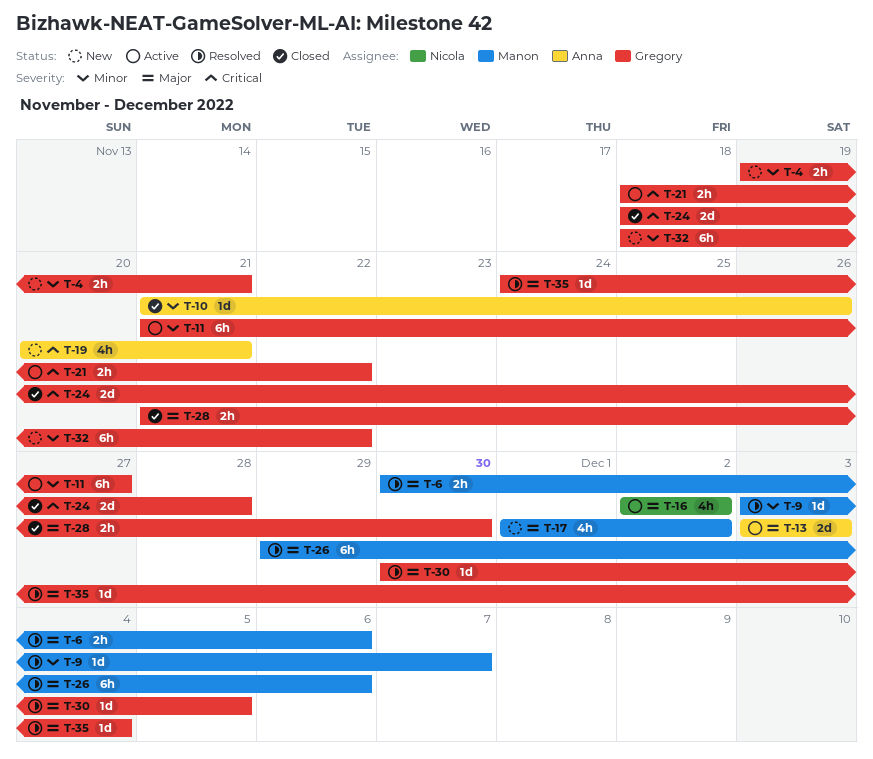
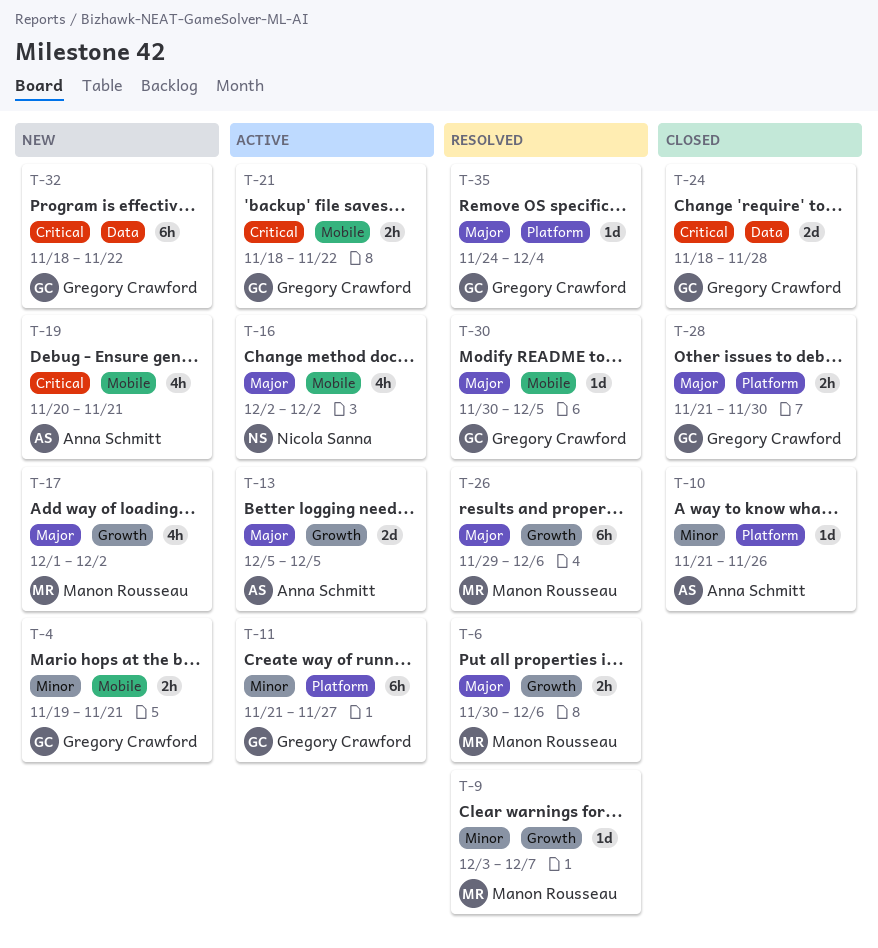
T-13, start: Dec 3 -> Dec 5
T-13, due: Dec 3 -> Dec 5
T-32, priority: Minor -> Critical

